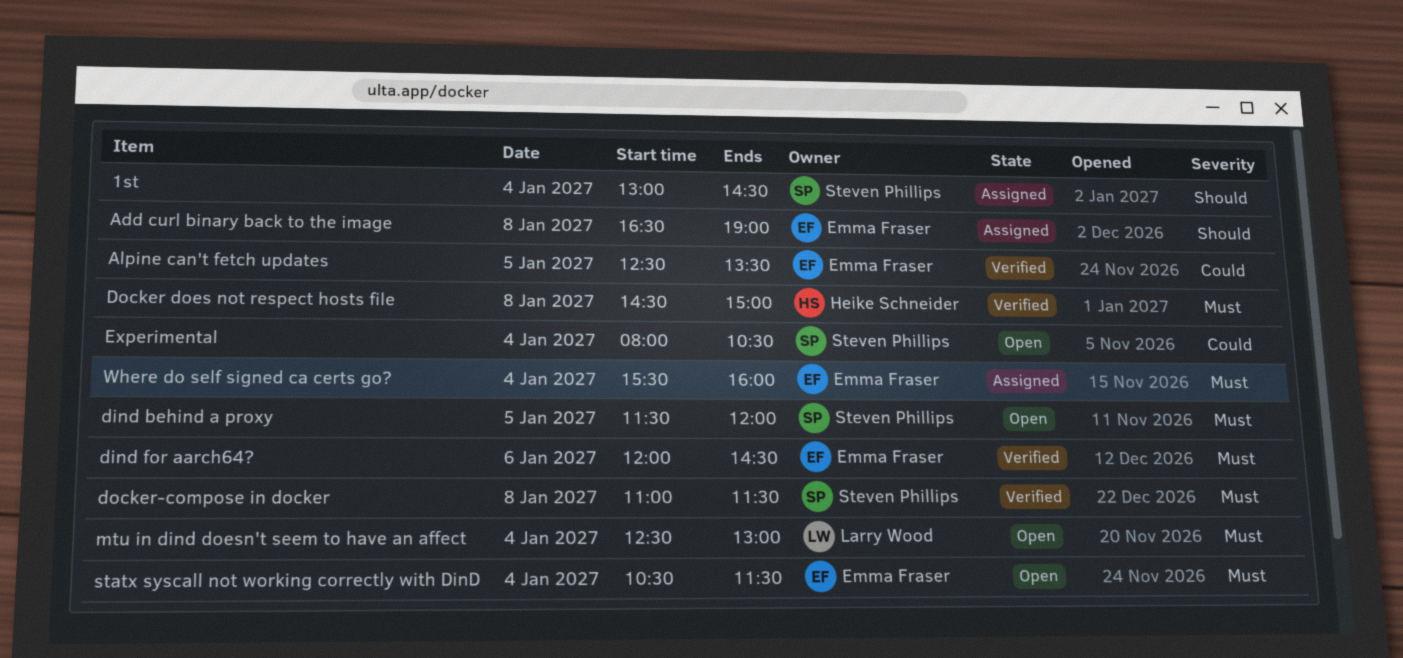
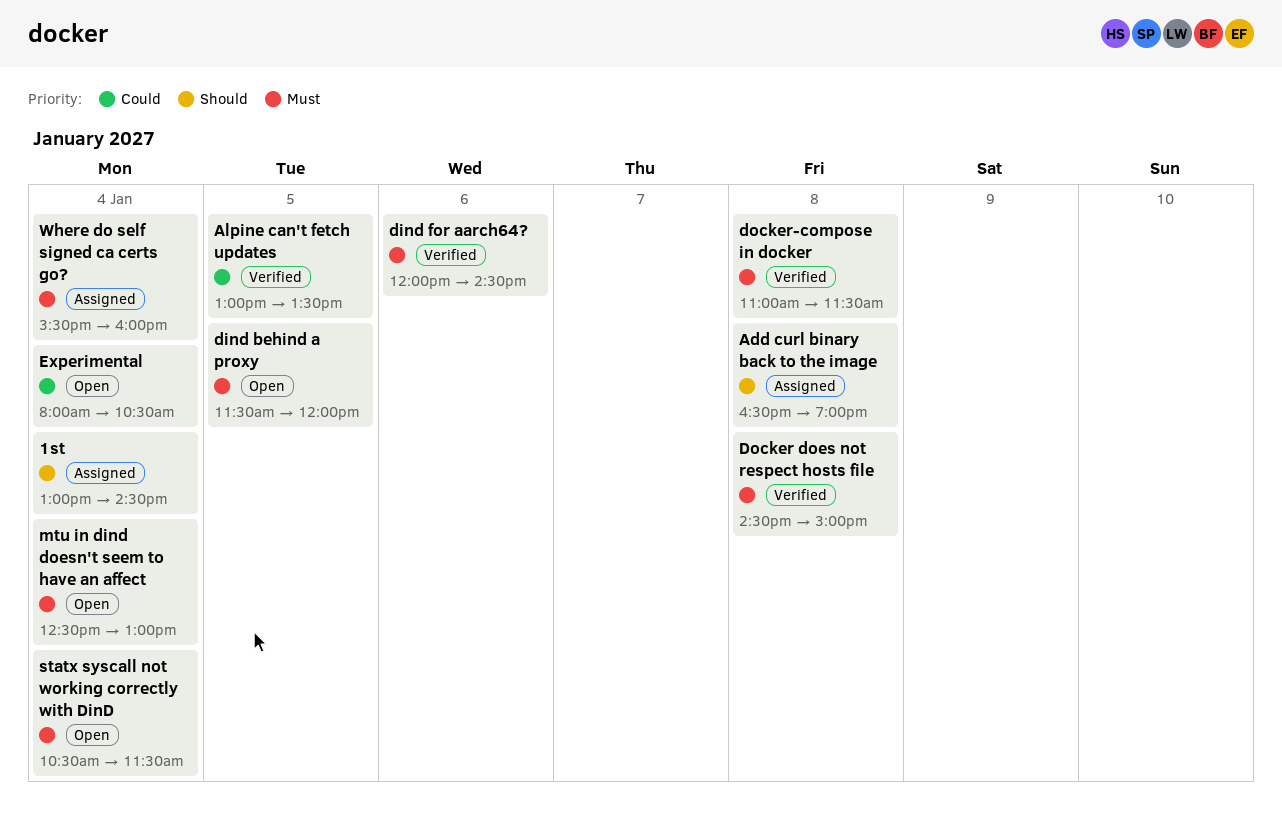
Alpine can't fetch updates, begins: 12:30 -> 13:00

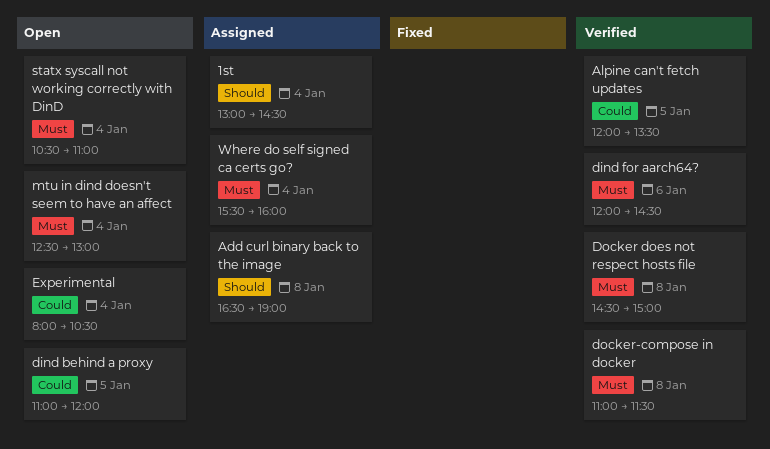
Alpine can't fetch updates, begins: 13:00 -> 12:00
dind behind a proxy, priority: Must -> Could
dind behind a proxy, begins: 11:30 -> 11:00
statx syscall not working correctly with DinD, ends: 11:30 -> 11:00

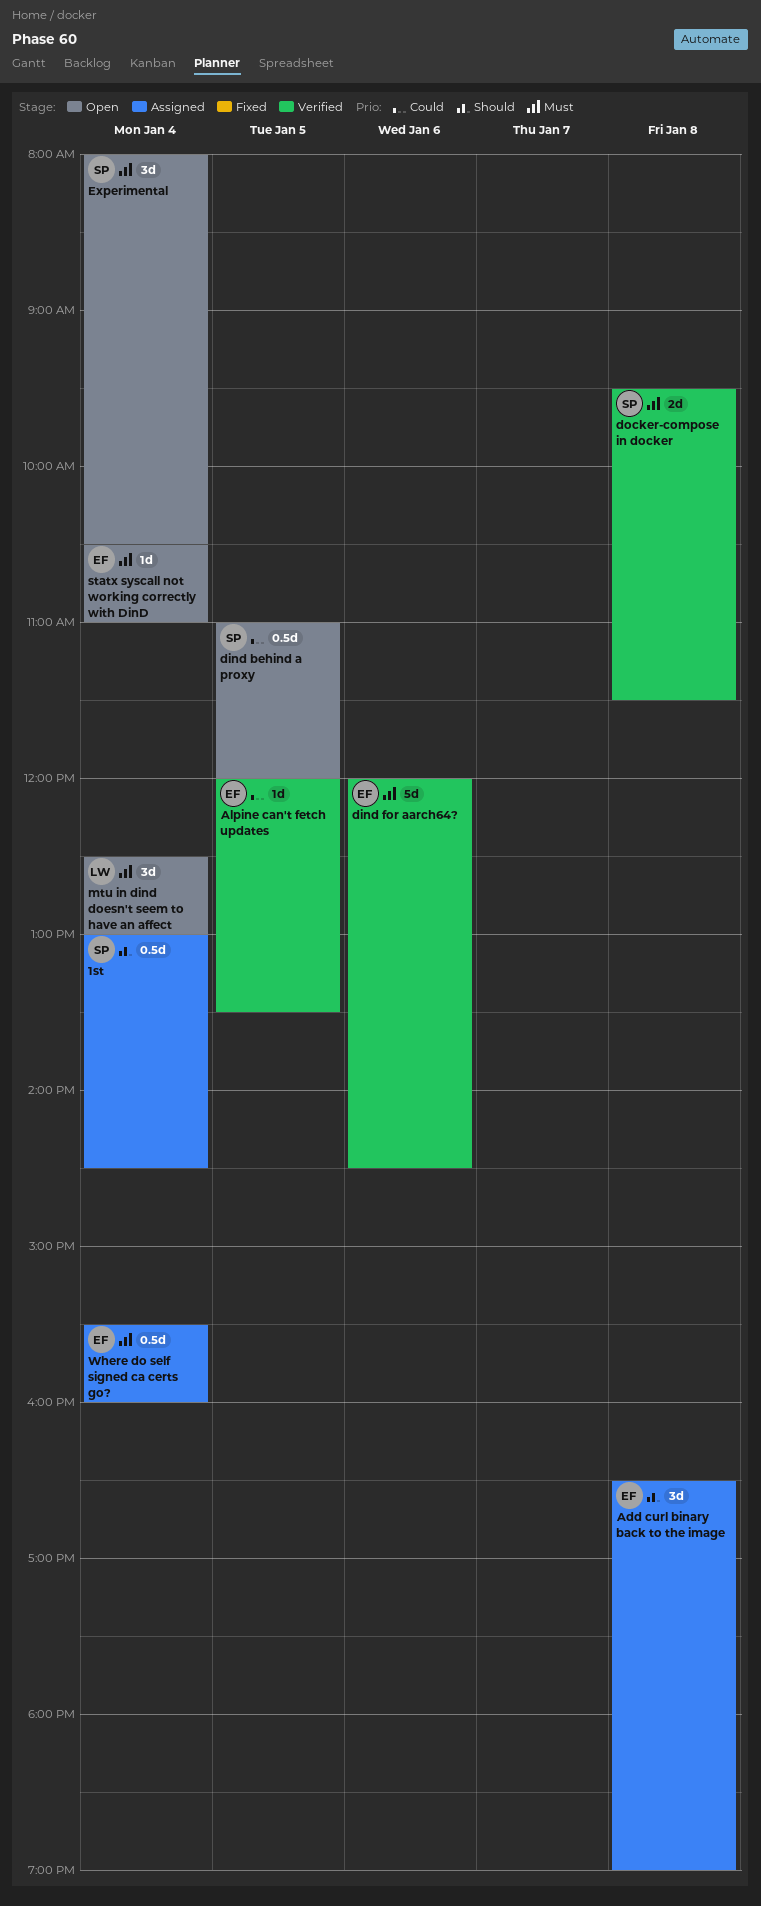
Docker does not respect hosts file: present -> none
docker-compose in docker, begins: 11:00 -> 09:30
Experimental, priority: Could -> Must

